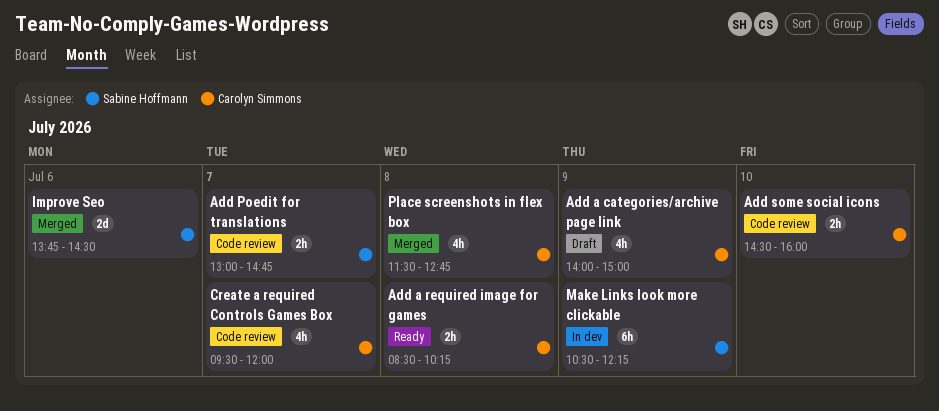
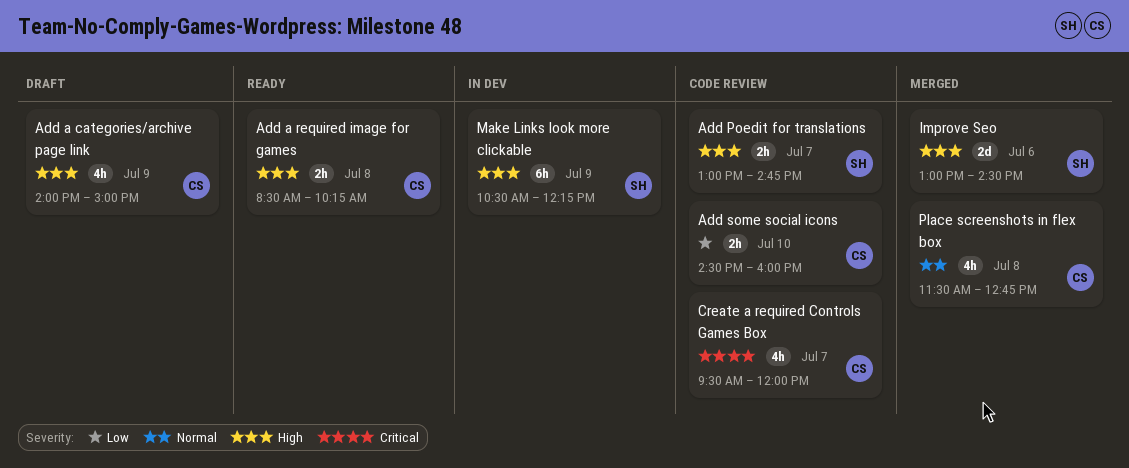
Improve Seo, begins: 13:45 -> 13:00

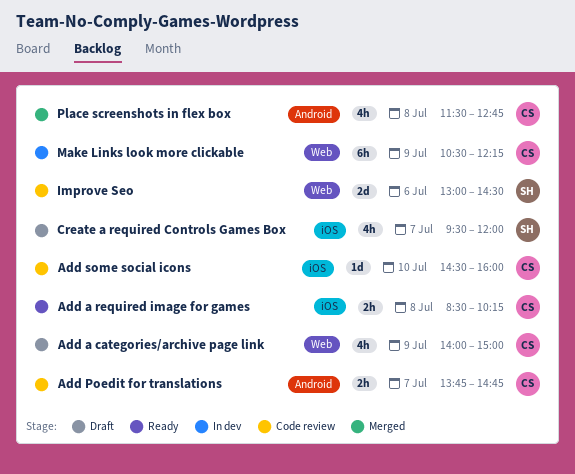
Add Poedit for translations, owner: SH -> CS
Add Poedit for translations, begins: 13:00 -> 13:45
Add some social icons, estimate: 2h -> 1d
Create a required Controls Games Box, status: Code review -> Draft
Create a required Controls Games Box, owner: CS -> SH
Improve Seo, status: Merged -> Code review
Make Links look more clickable, owner: SH -> CS

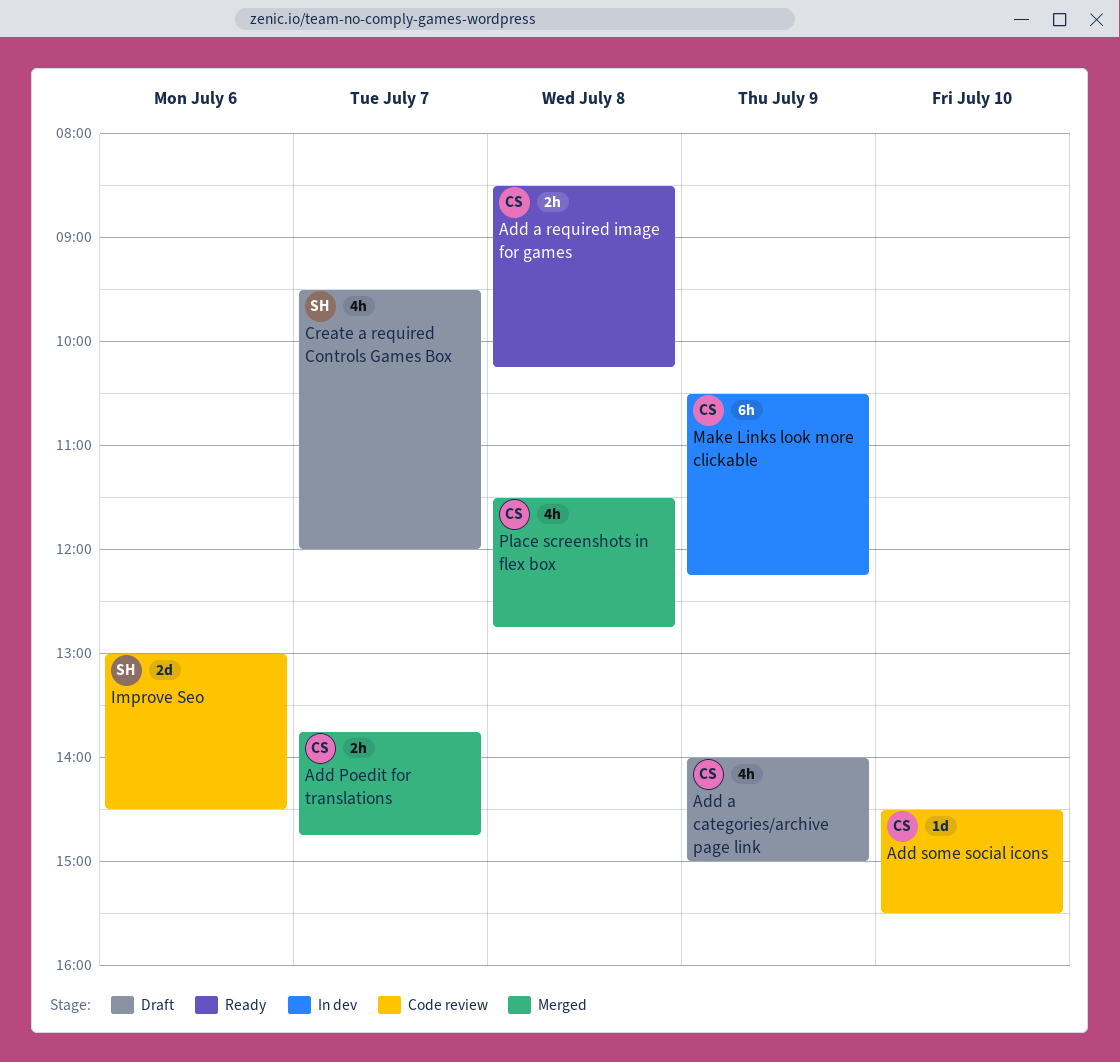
Add Poedit for translations, status: Code review -> Merged
Add some social icons, ends: 16:00 -> 15:30

